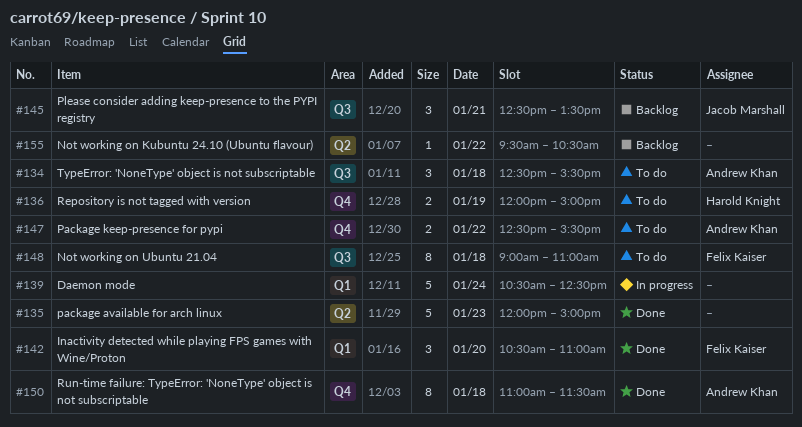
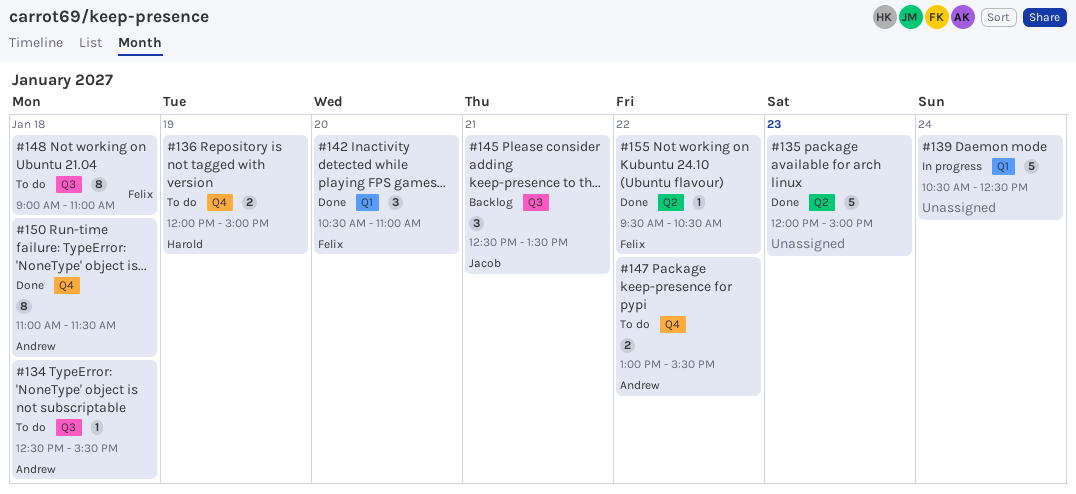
#134, estimate: 3 -> 1
#147, begins: 12:30 -> 13:00
#155, status: Backlog -> Done
#155, owner: none -> Felix Kaiser

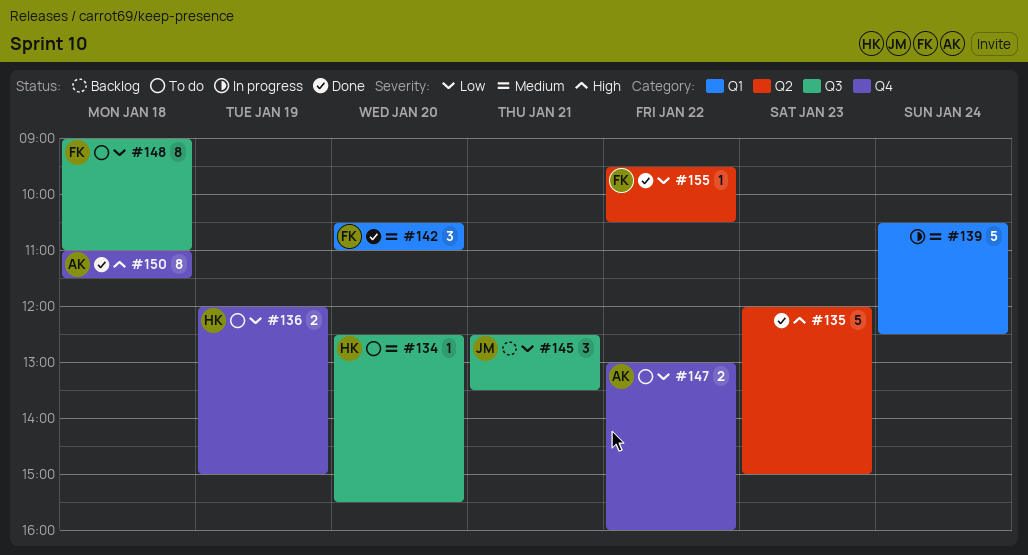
#134, owner: Andrew -> Harold
#134, day: Jan 18 -> Jan 20
#147, ends: 15:30 -> 16:00

